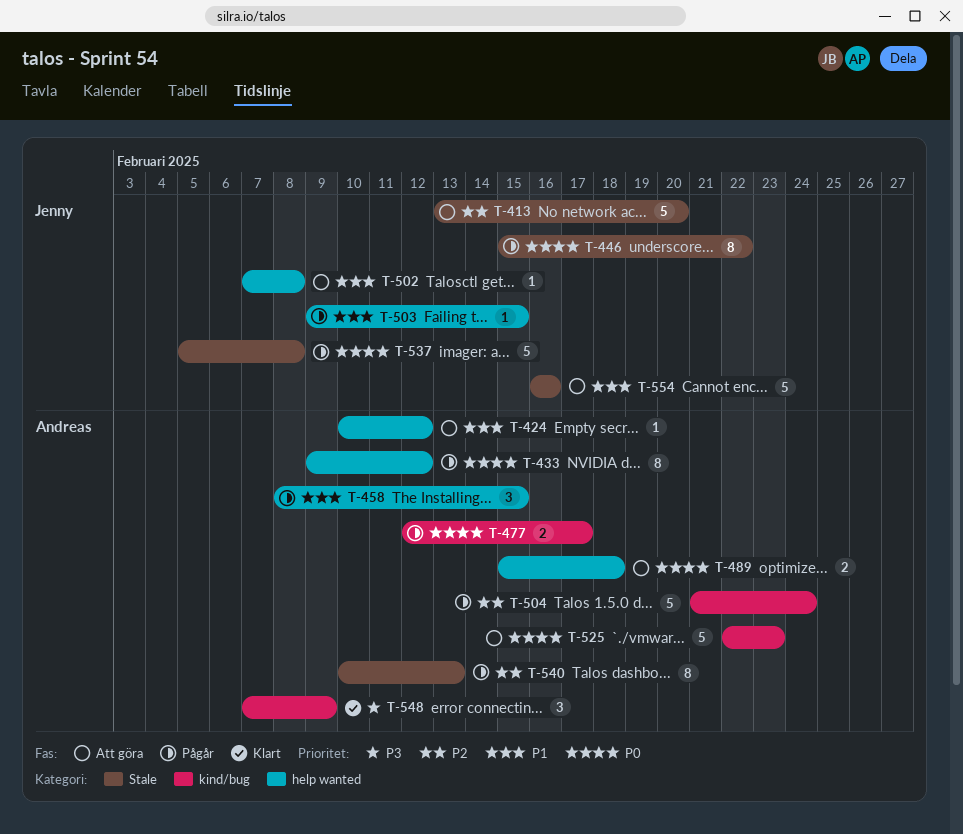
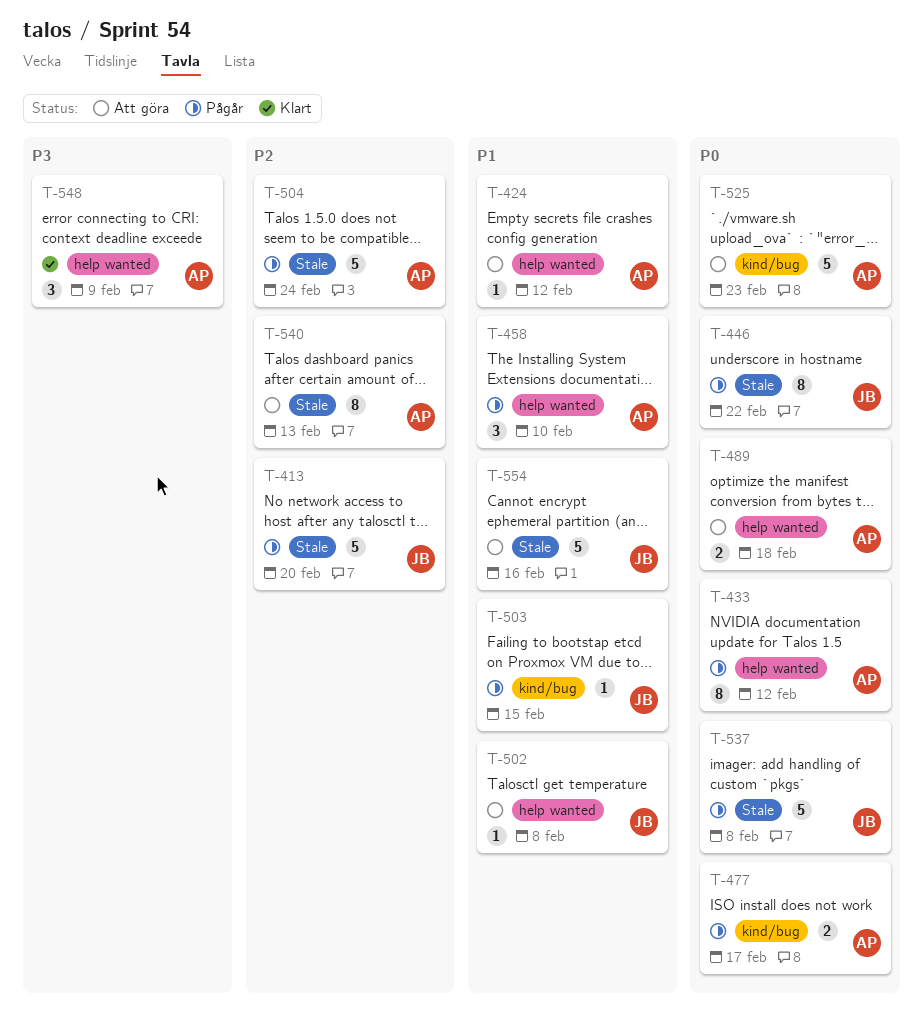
T-413, status: Att göra -> Pågår
T-458, due: Feb 15 -> Feb 10
T-503, label: help wanted -> kind/bug
T-504, label: kind/bug -> Stale
T-540, status: Pågår -> Att göra
T-548, label: kind/bug -> help wanted

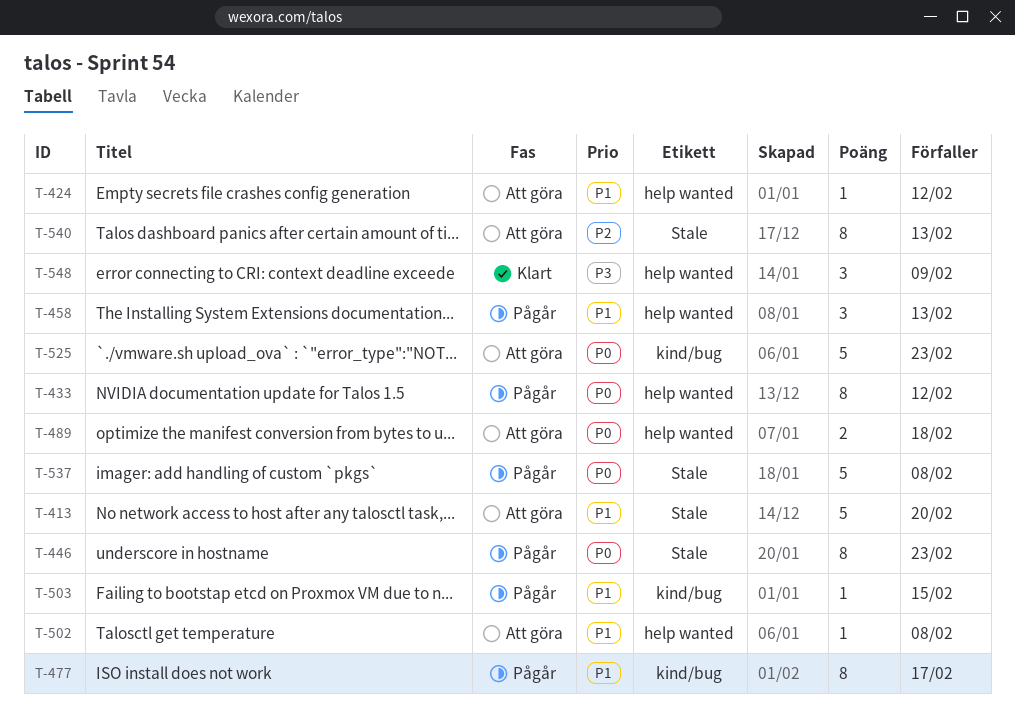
T-413, status: Pågår -> Att göra
T-413, priority: P2 -> P1
T-446, due: Feb 22 -> Feb 23
T-458, due: Feb 10 -> Feb 13
T-477, priority: P0 -> P1
T-477, estimate: 2 -> 8
T-504: present -> none
T-554: present -> none

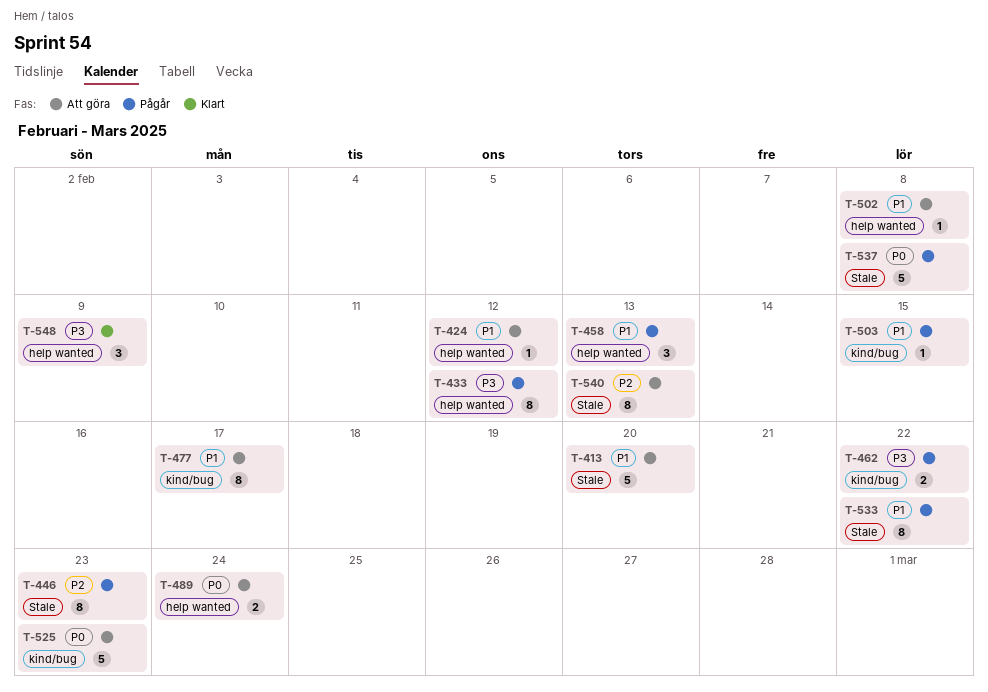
T-433, priority: P0 -> P3
T-446, priority: P0 -> P2
T-462: none -> present
T-477, status: Pågår -> Att göra
T-489, due: Feb 18 -> Feb 24
T-533: none -> present

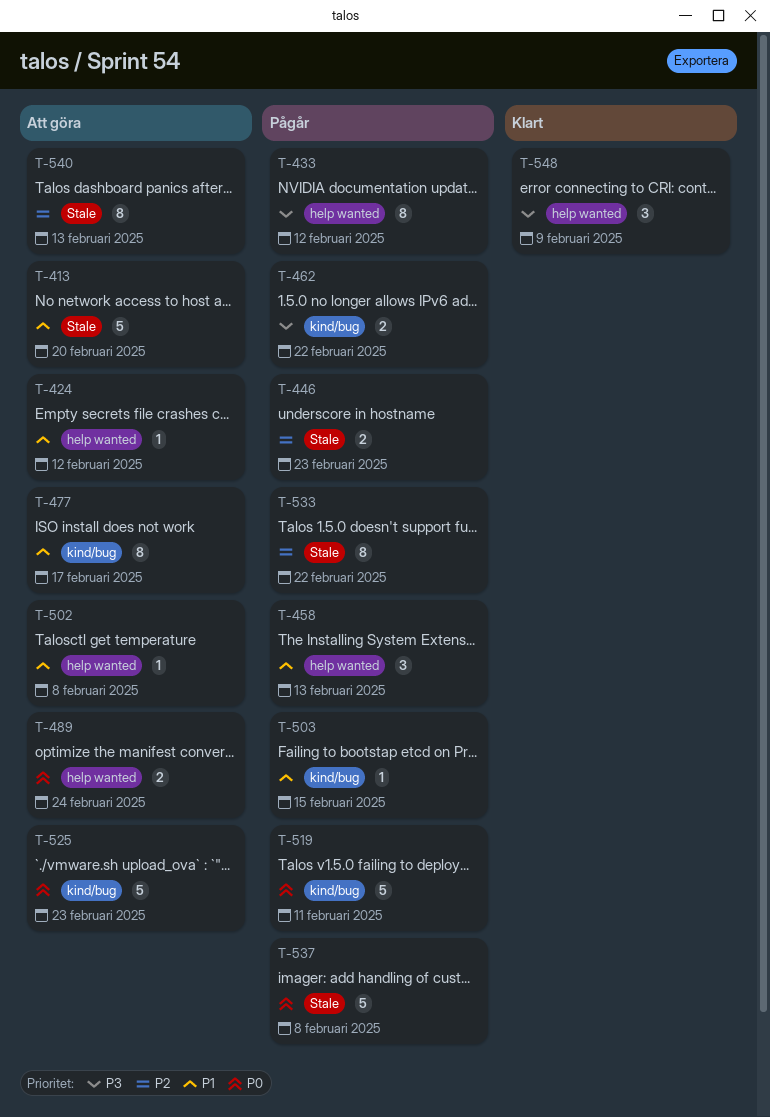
T-446, estimate: 8 -> 2
T-519: none -> present
T-533, priority: P1 -> P2

